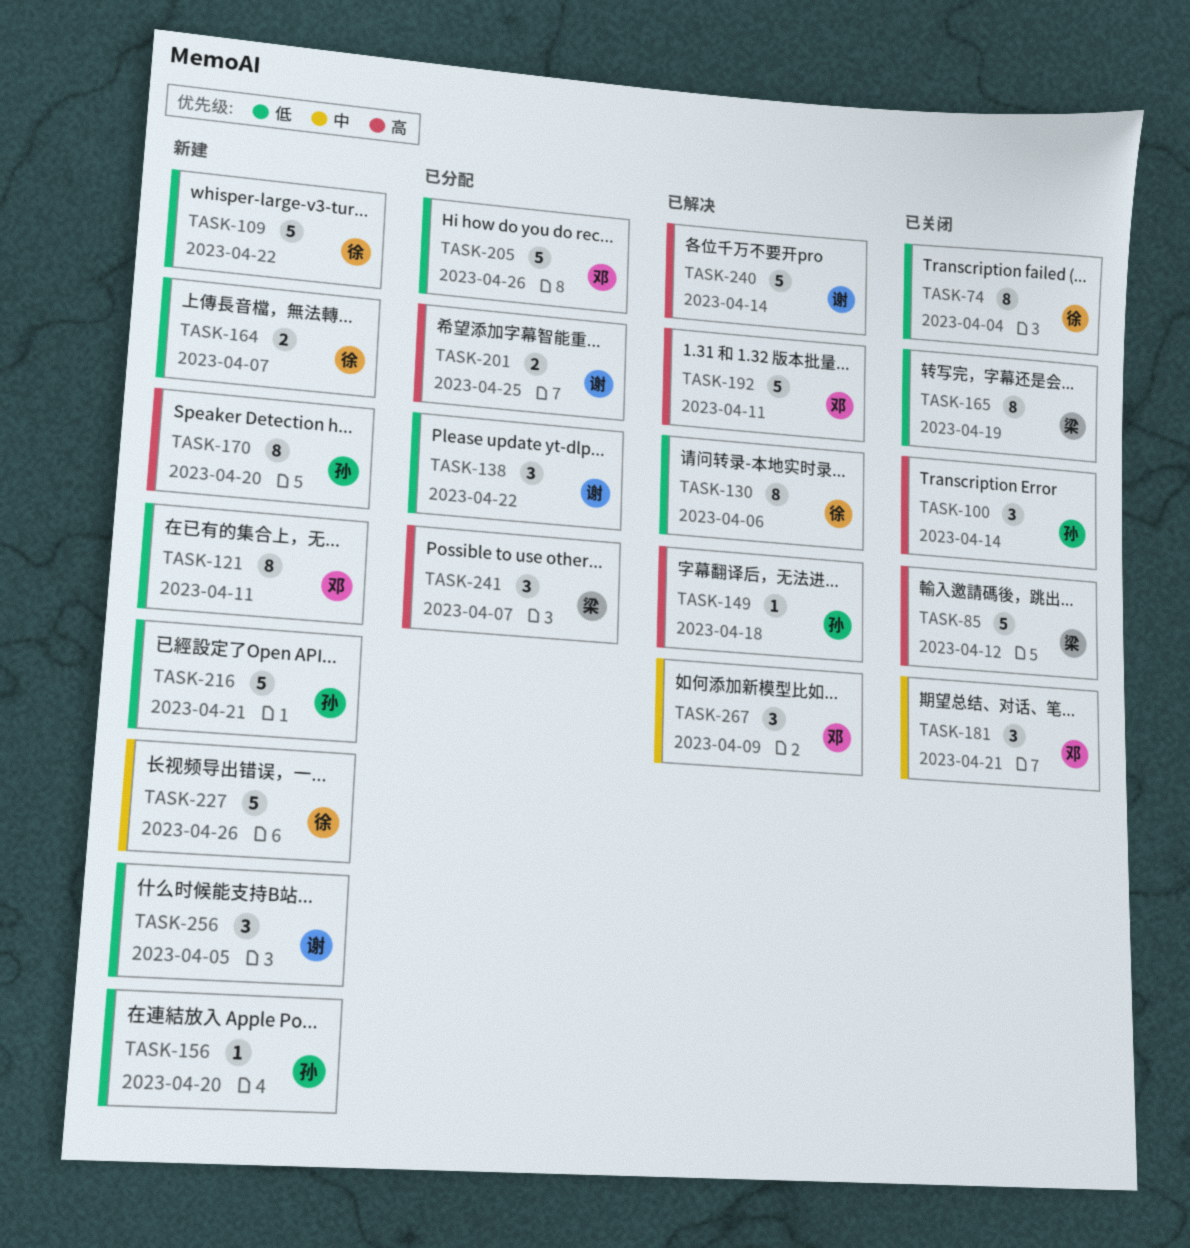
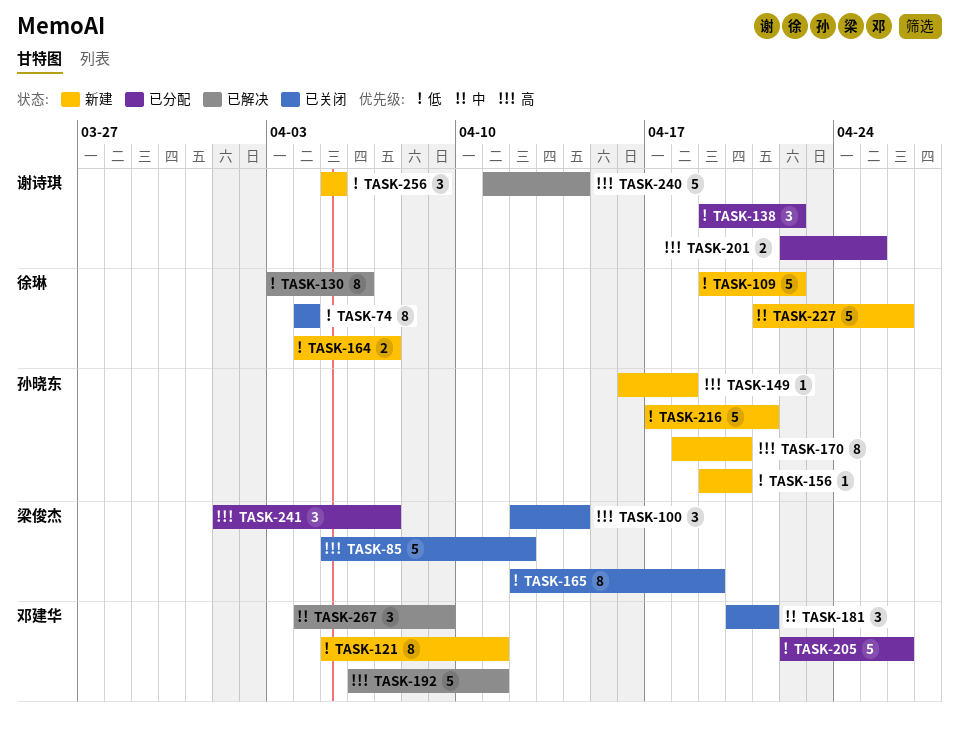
TASK-100, owner: 孙晓东 -> 梁俊杰
TASK-149, status: 已解决 -> 新建

